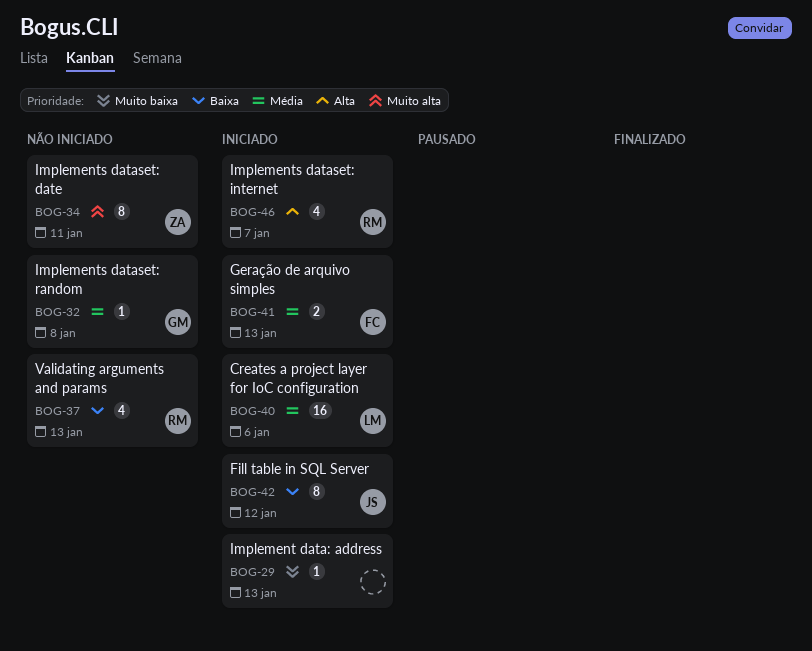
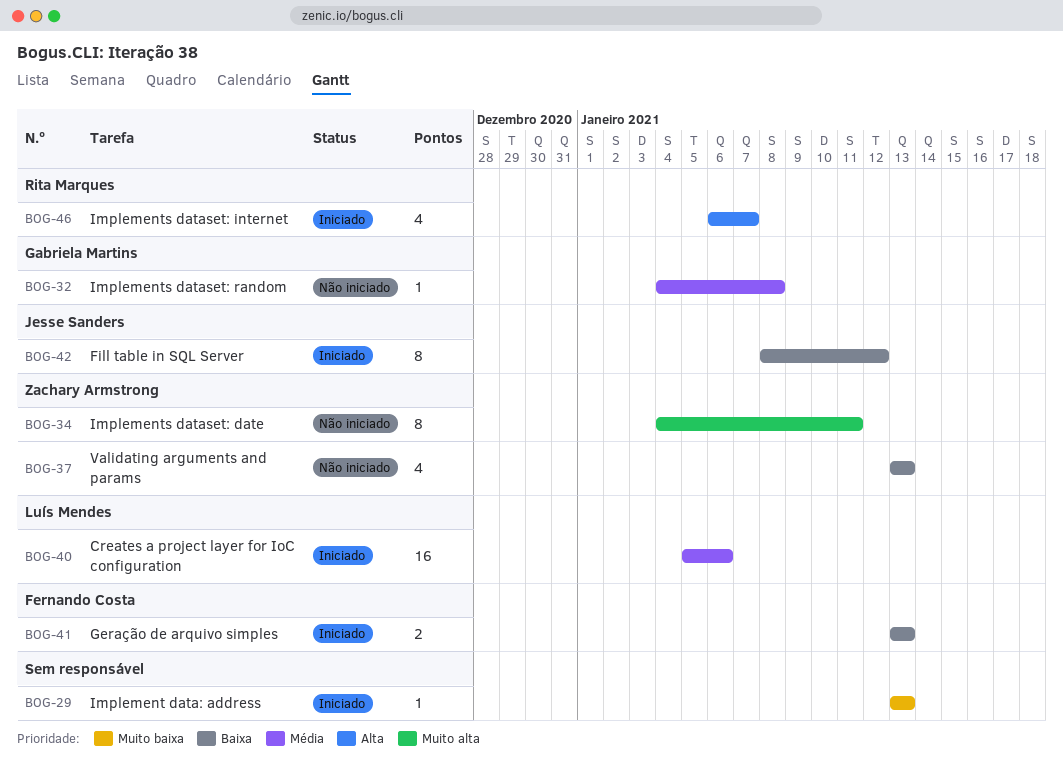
BOG-37, owner: Rita Marques -> Zachary Armstrong
BOG-41, priority: Média -> Baixa

